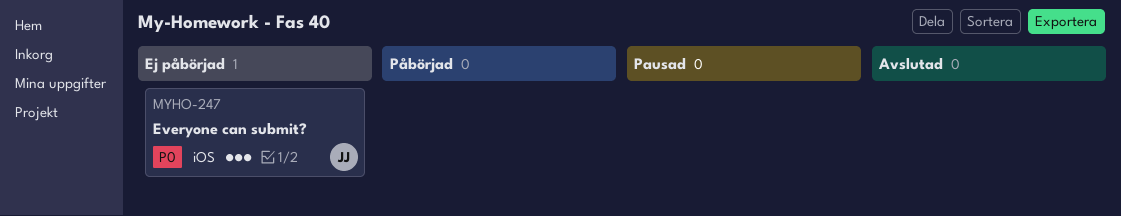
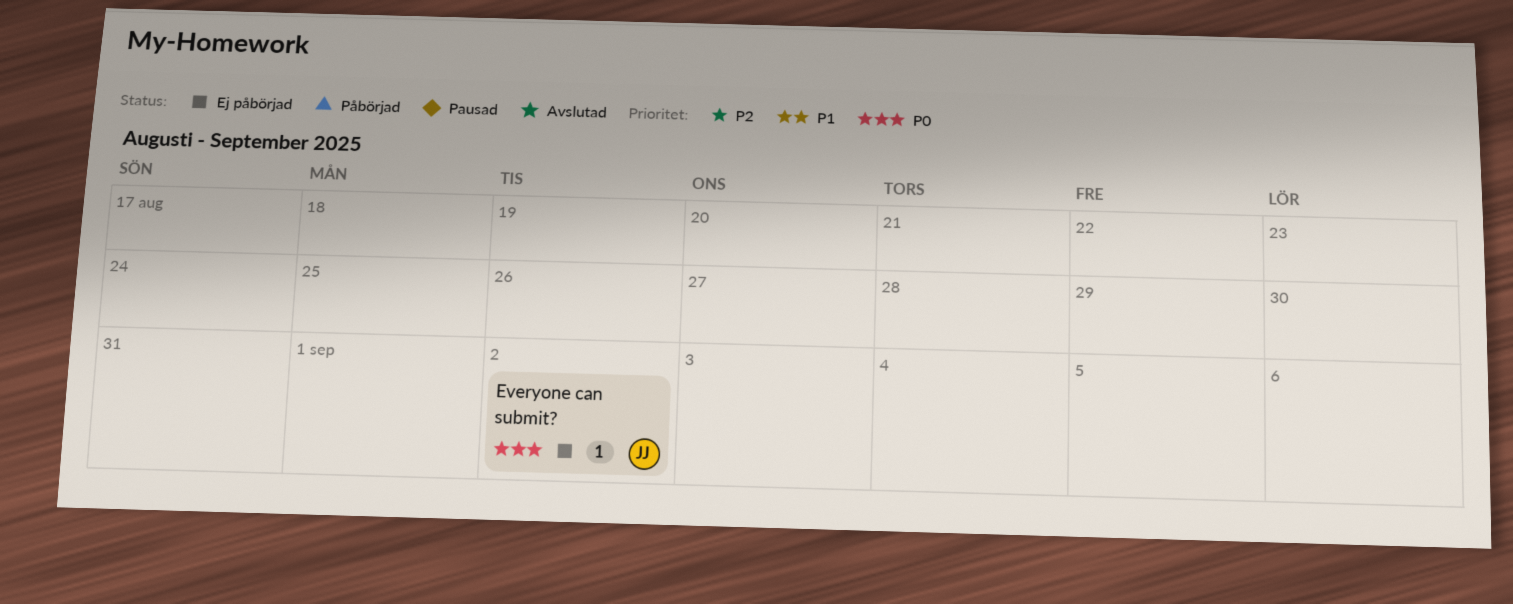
Everyone can submit?, estimate: 3 -> 1

